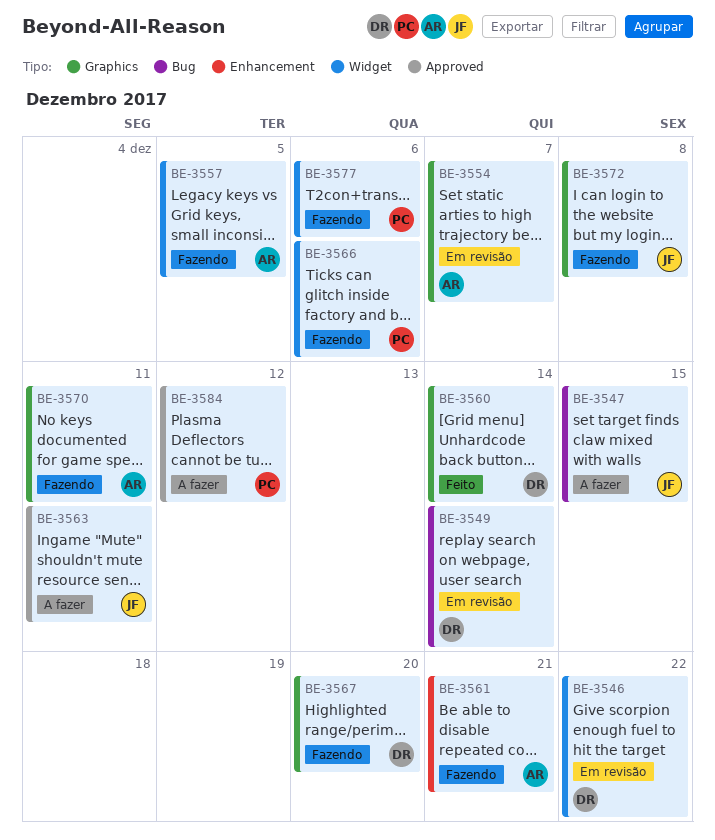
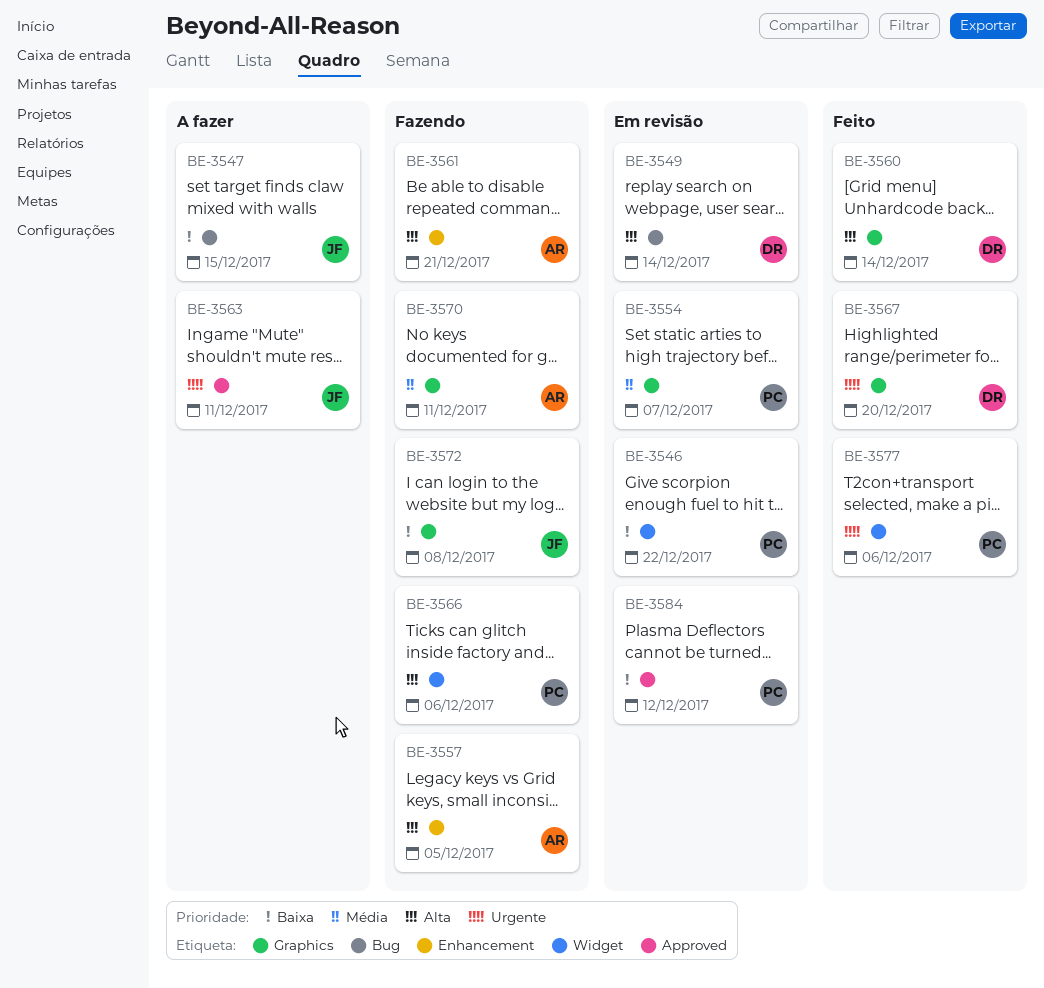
BE-3546, owner: DR -> PC
BE-3554, owner: AR -> PC
BE-3557, label: Widget -> Enhancement
BE-3567, status: Fazendo -> Feito
BE-3577, status: Fazendo -> Feito
BE-3584, status: A fazer -> Em revisão

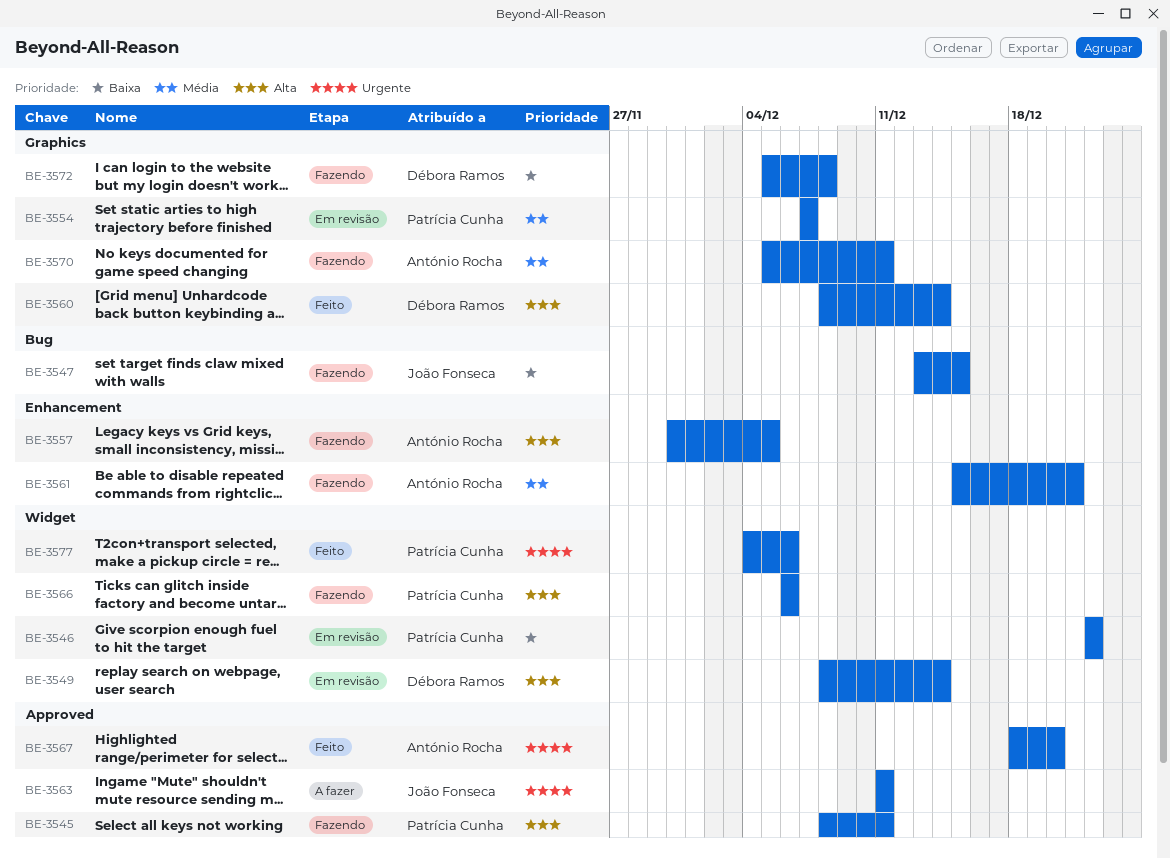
BE-3545: none -> present
BE-3547, status: A fazer -> Fazendo
BE-3549, label: Bug -> Widget
BE-3561, priority: Alta -> Média
BE-3567, owner: Débora Ramos -> António Rocha
BE-3567, label: Graphics -> Approved
BE-3572, owner: João Fonseca -> Débora Ramos
BE-3584: present -> none

